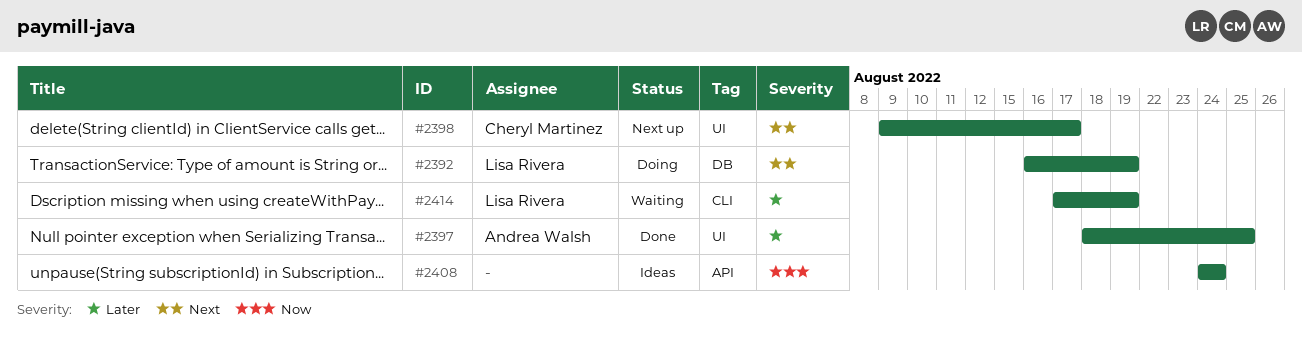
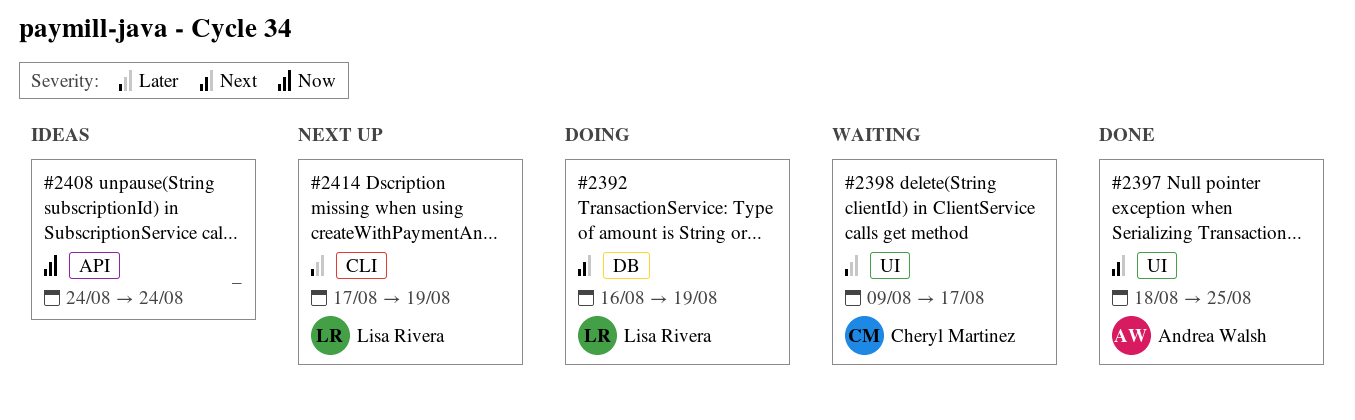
#2397, priority: Later -> Next
#2398, status: Next up -> Waiting
#2398, priority: Next -> Later
#2414, status: Waiting -> Next up

